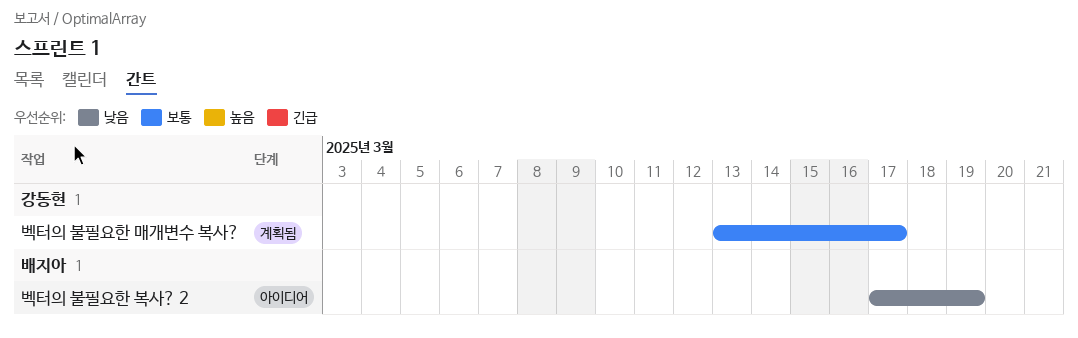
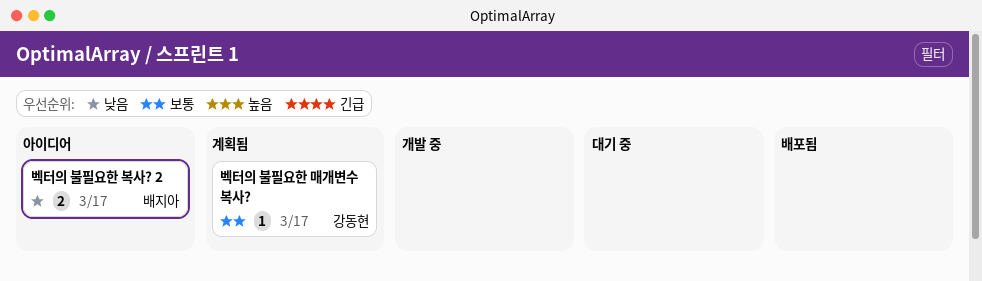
벡터의 불필요한 복사? 2, due: Mar 19 -> Mar 17

